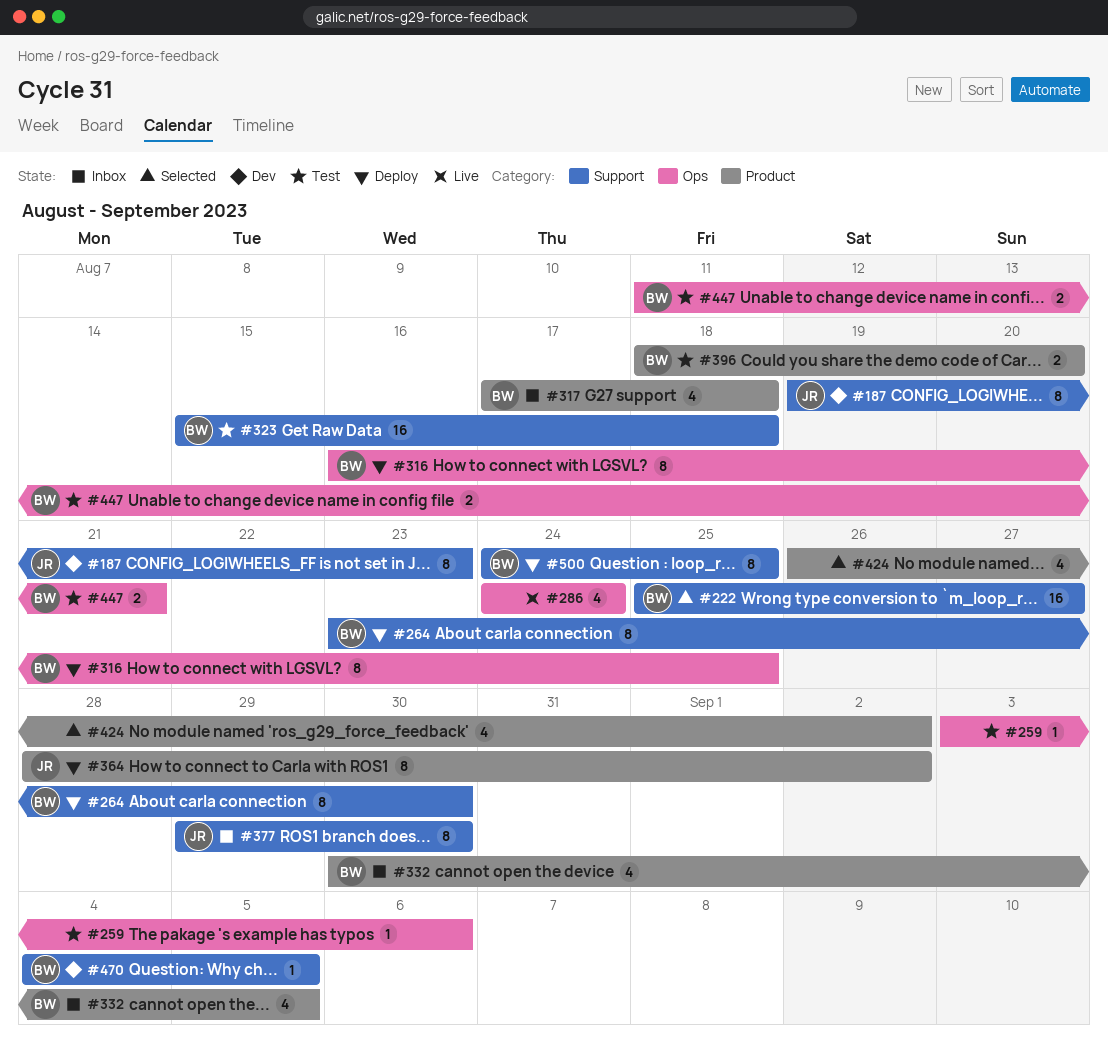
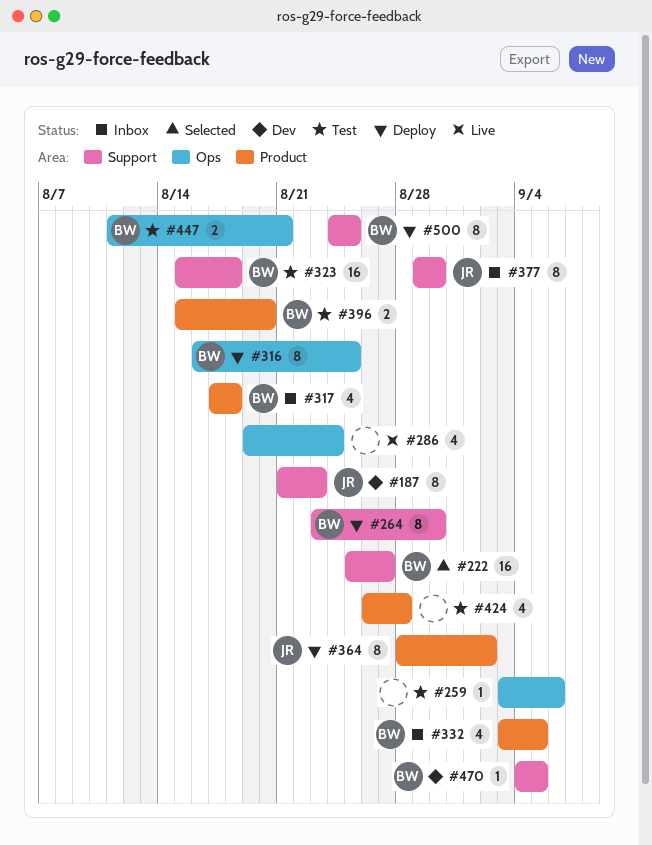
#187, start: Aug 19 -> Aug 21
#286, start: Aug 24 -> Aug 19
#332, start: Aug 30 -> Sep 3
#396, start: Aug 18 -> Aug 15
#424, status: Selected -> Test
#424, due: Sep 2 -> Aug 28

